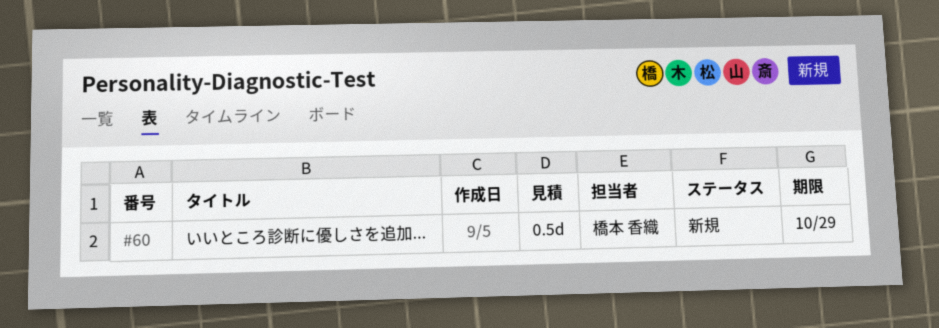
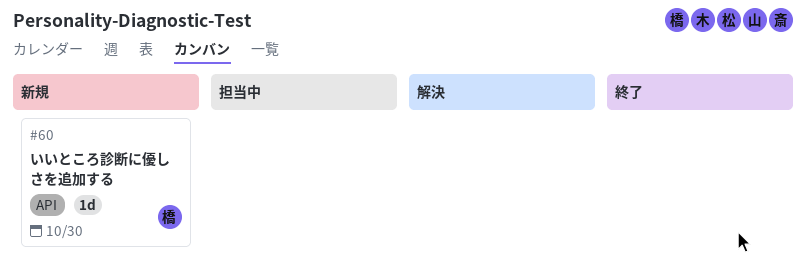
#60, estimate: 0.5d -> 1d
#60, due: Oct 29 -> Oct 30

